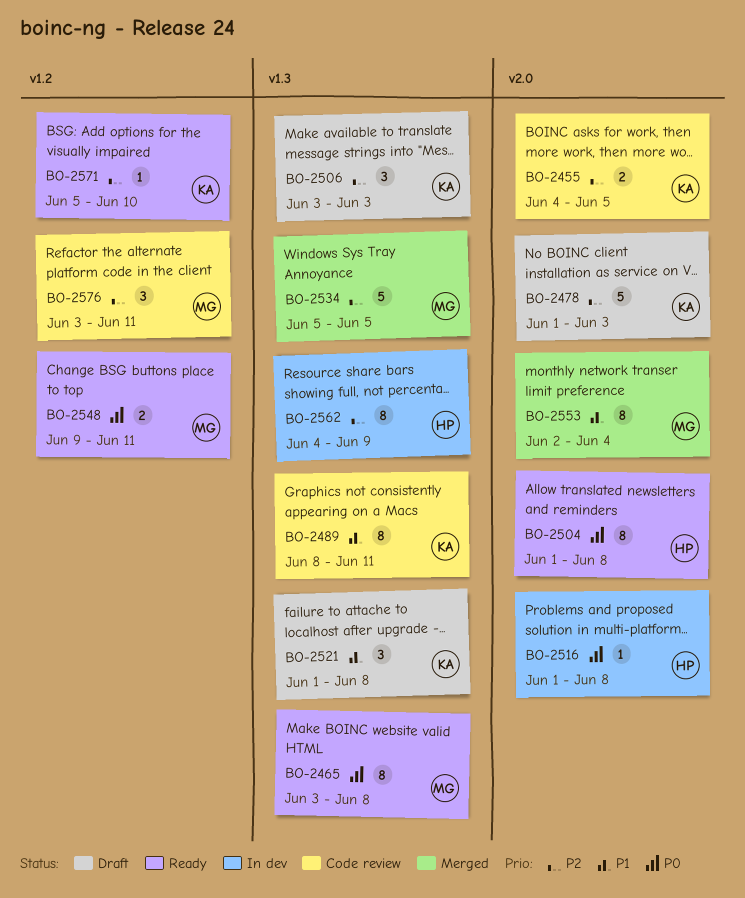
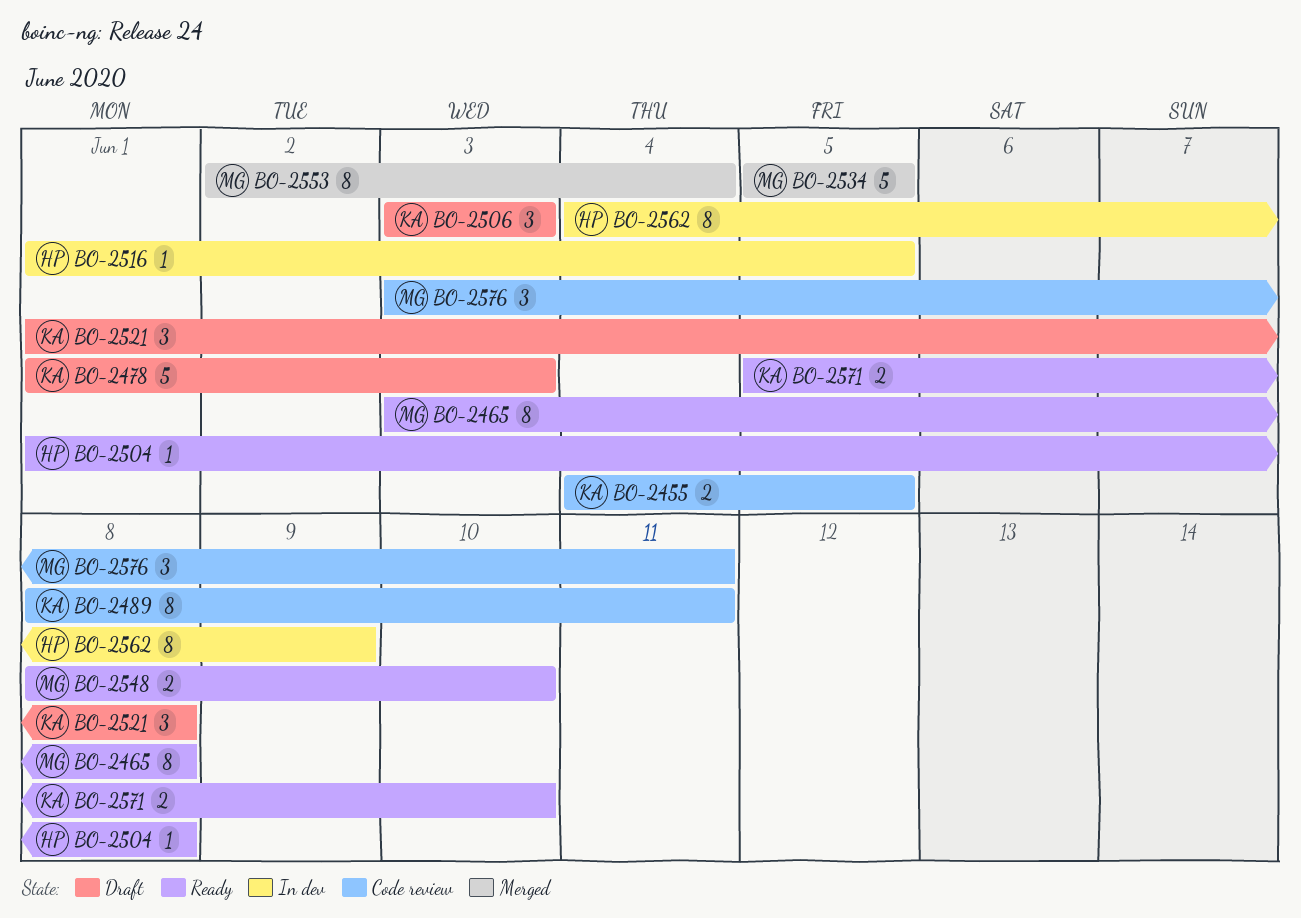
BO-2504, estimate: 8 -> 1
BO-2516, due: Jun 8 -> Jun 5
BO-2548, start: Jun 9 -> Jun 8
BO-2548, due: Jun 11 -> Jun 10
BO-2571, estimate: 1 -> 2

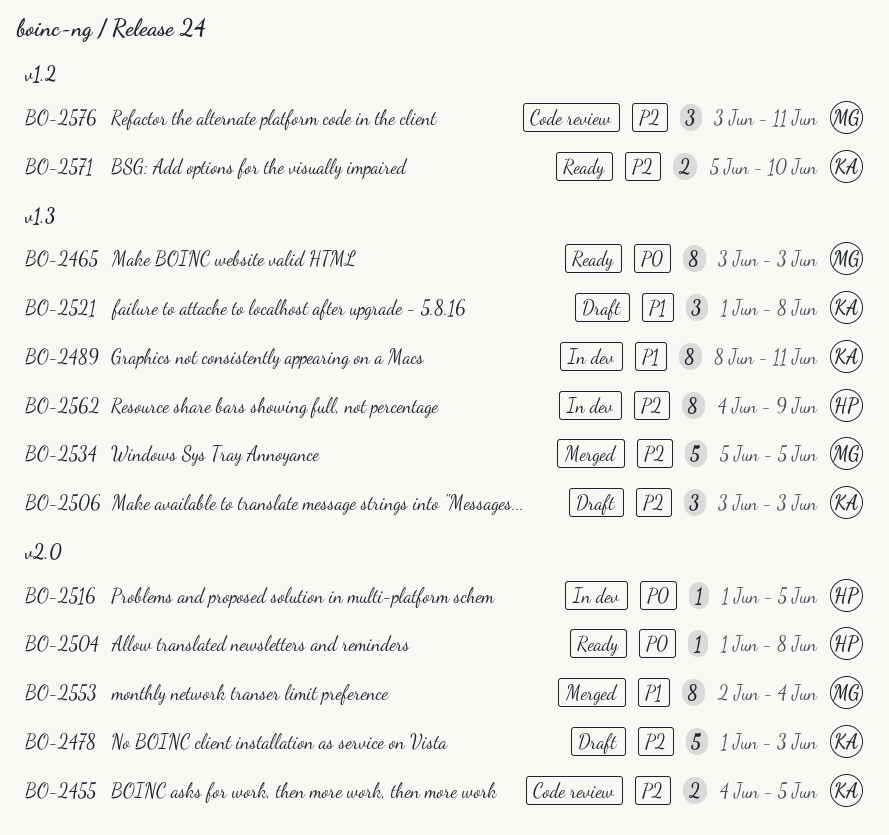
BO-2465, due: Jun 8 -> Jun 3
BO-2489, status: Code review -> In dev
BO-2548: present -> none

